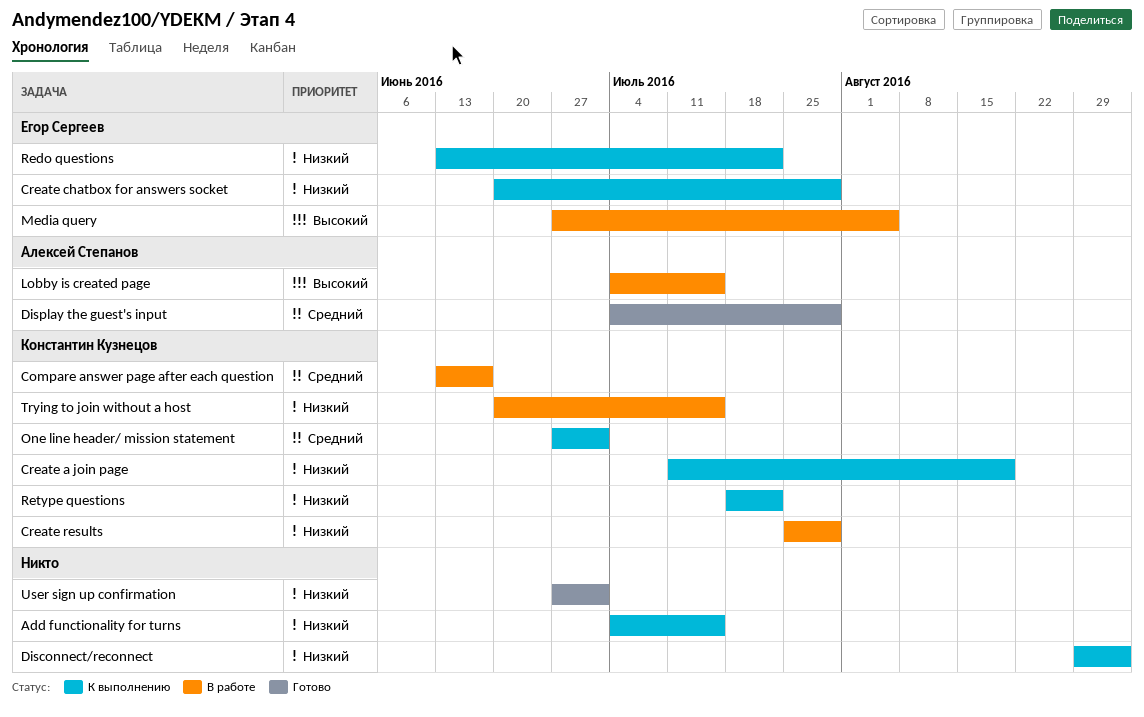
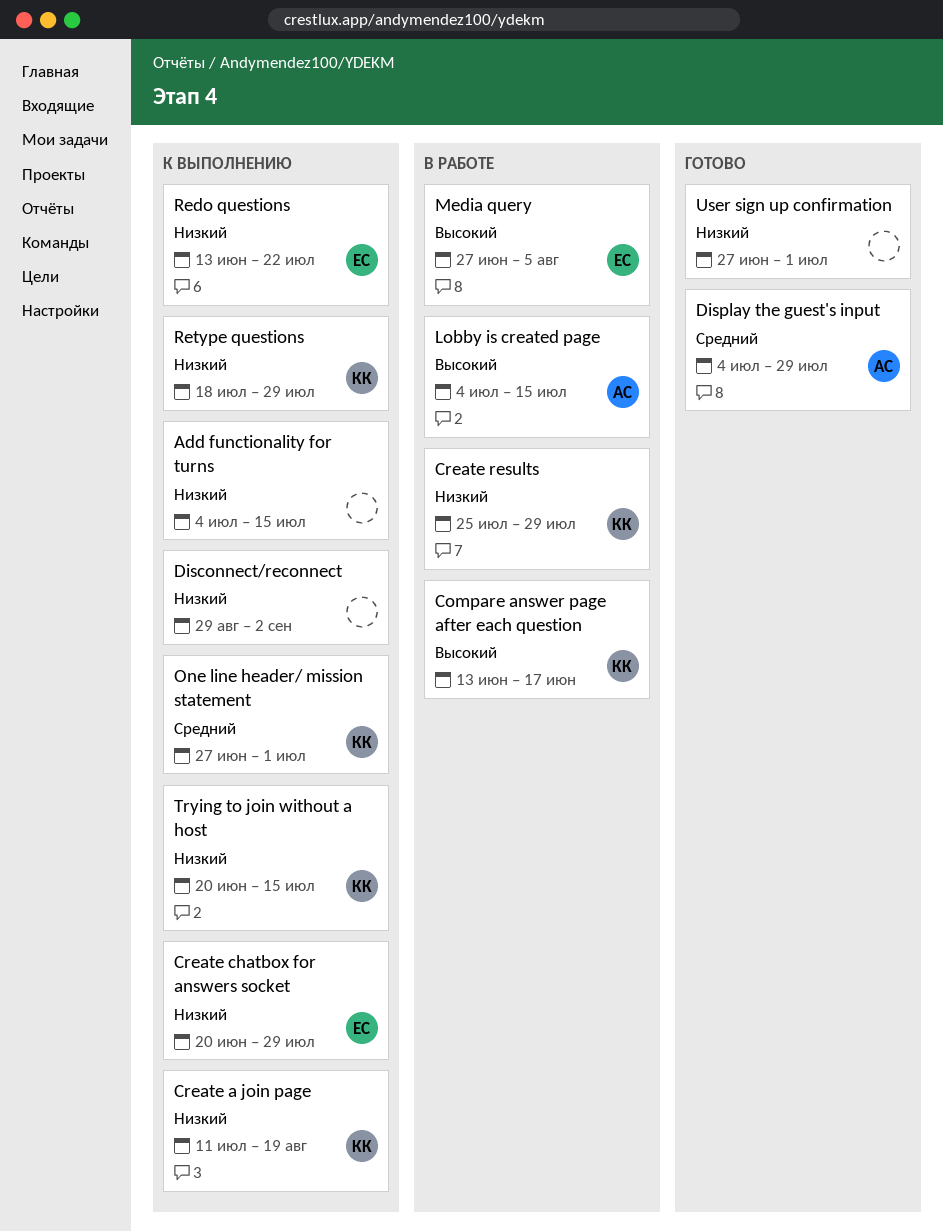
Compare answer page after each question, priority: Средний -> Высокий
Retype questions, due: Jul 22 -> Jul 29
Trying to join without a host, status: В работе -> К выполнению

